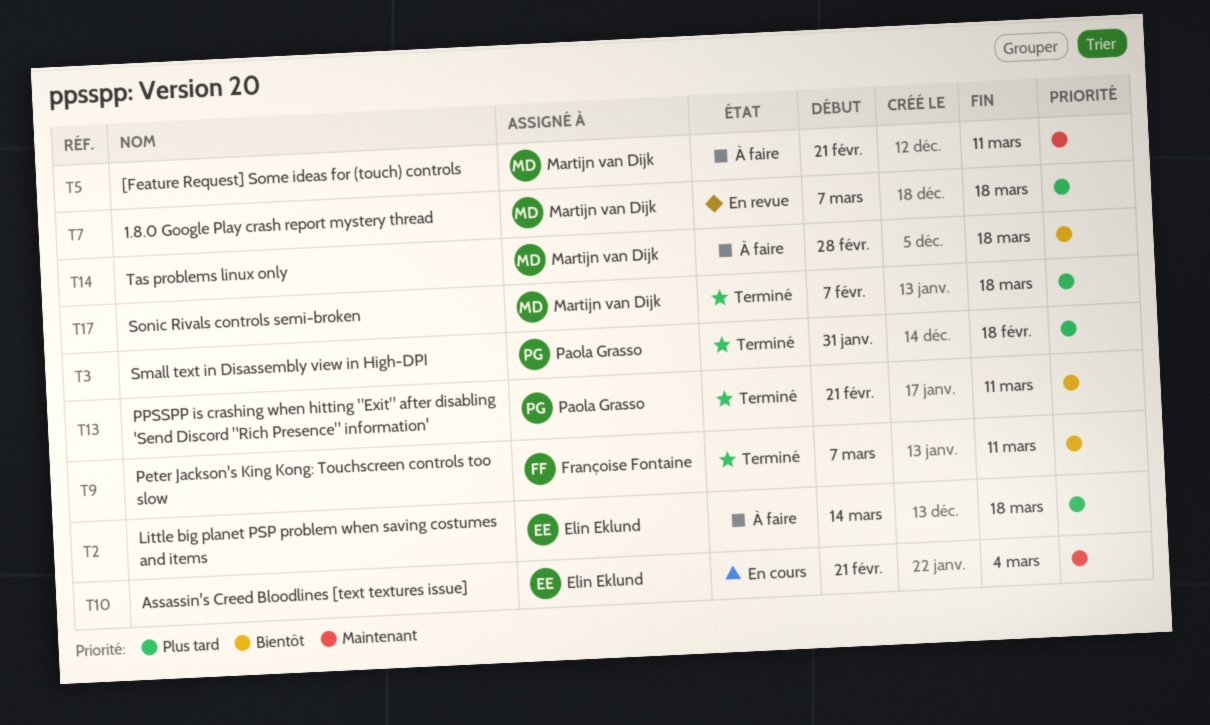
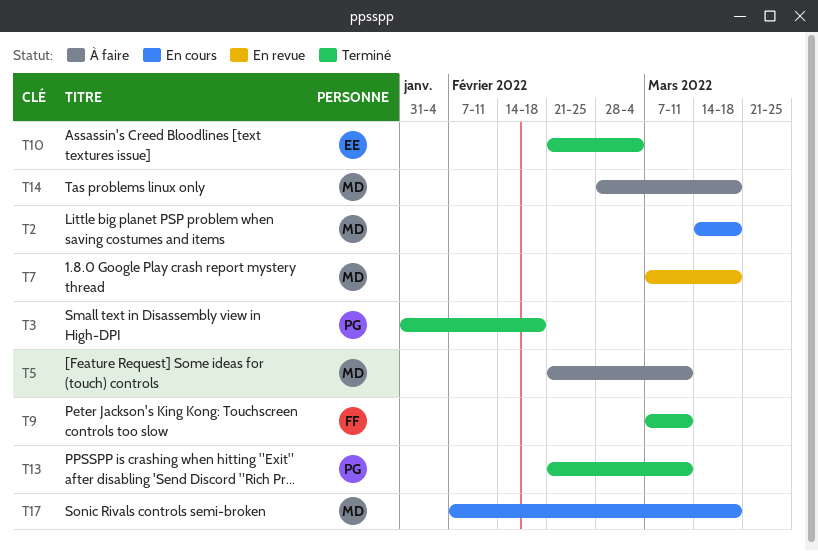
T2, status: À faire -> En cours
T2, owner: Elin Eklund -> Martijn van Dijk
T10, status: En cours -> Terminé
T17, status: Terminé -> En cours

